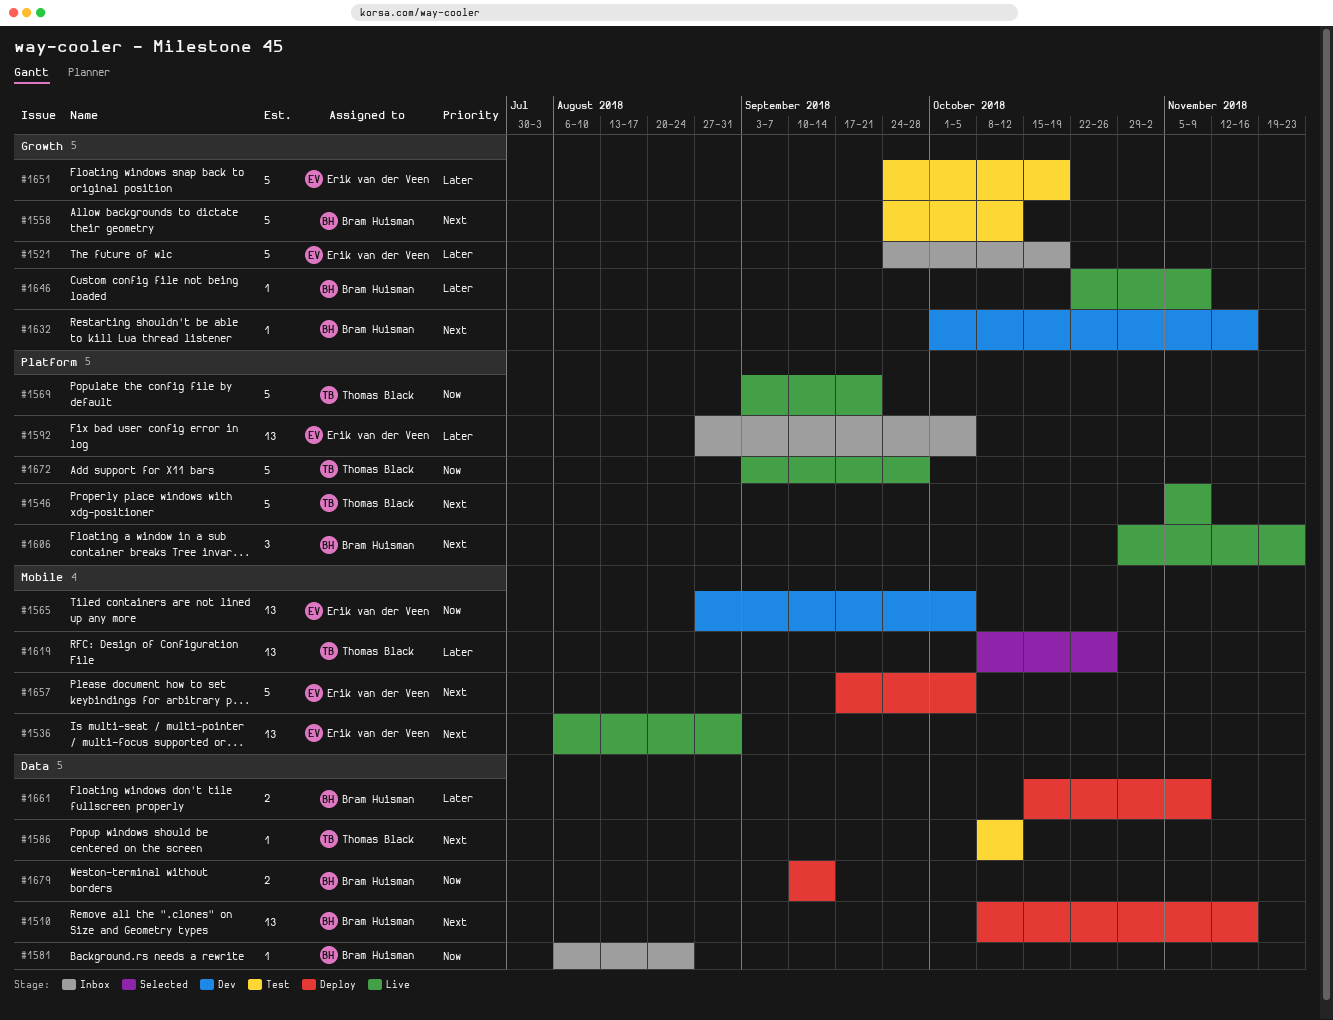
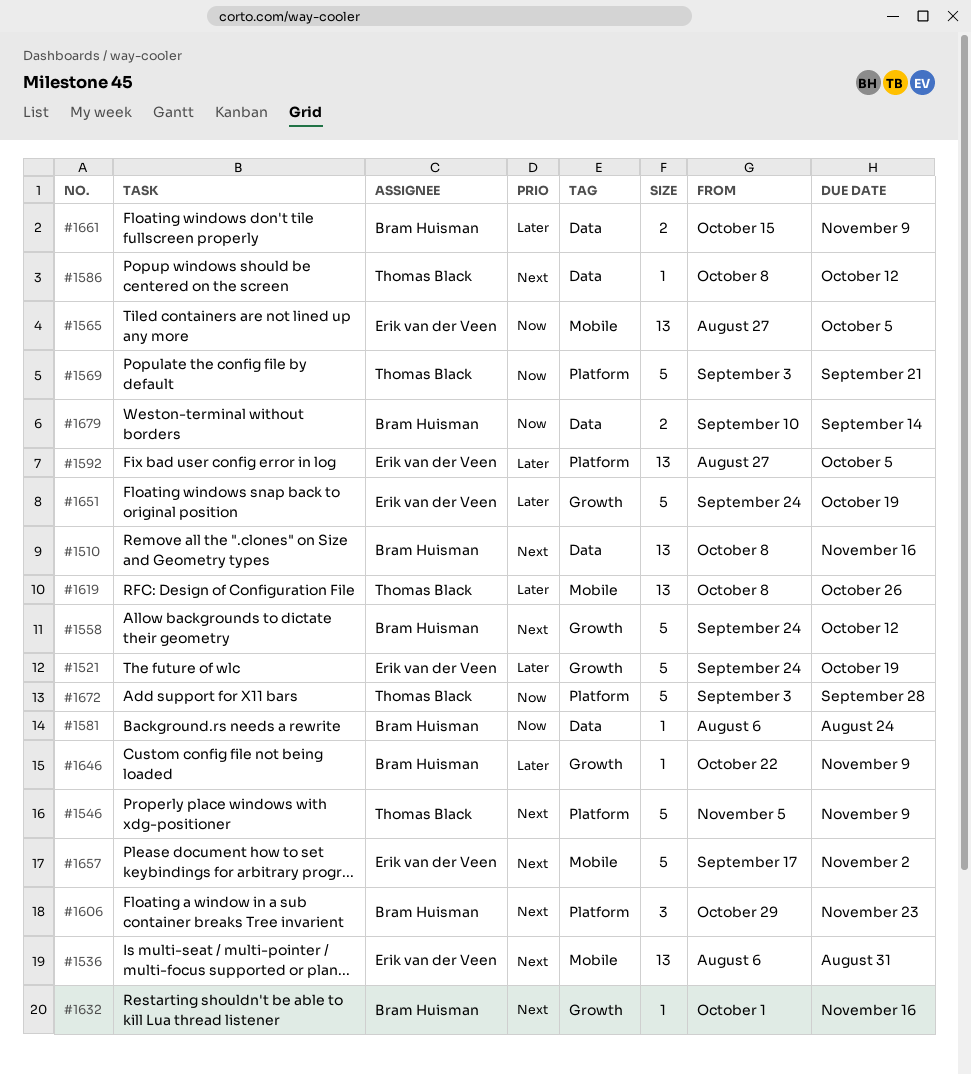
#1657, due: Oct 5 -> Nov 2

